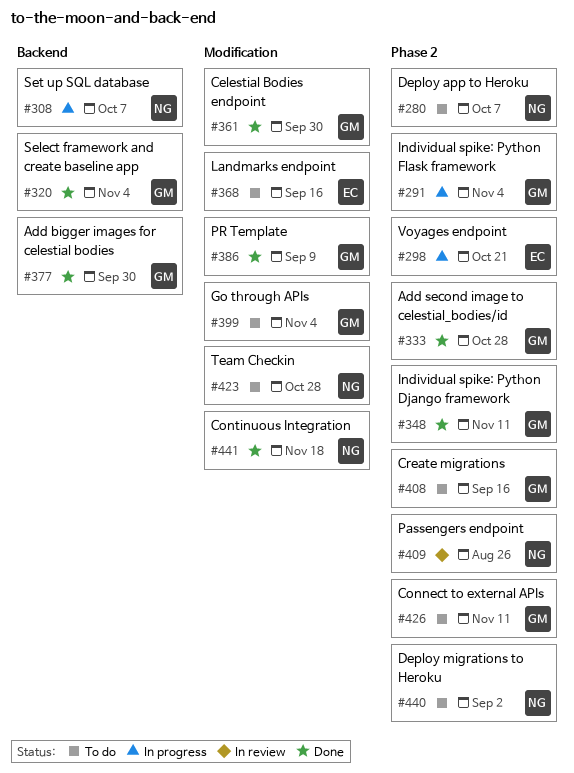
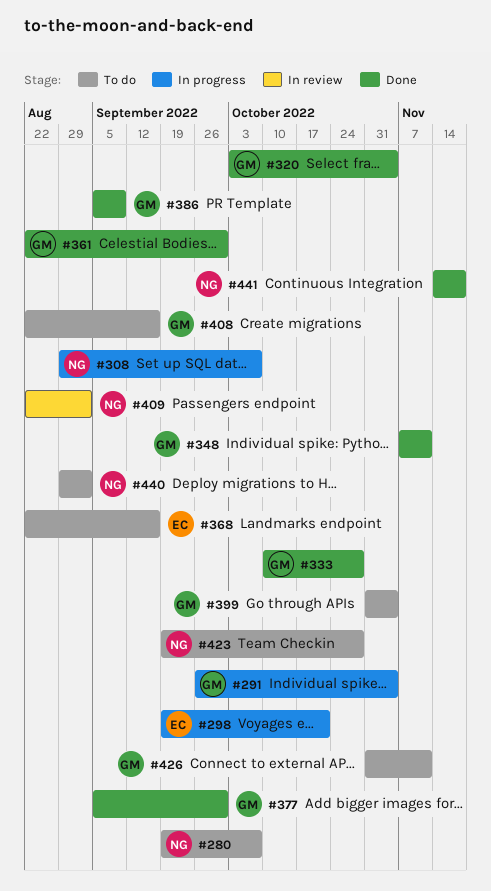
#409, due: Aug 26 -> Sep 2

